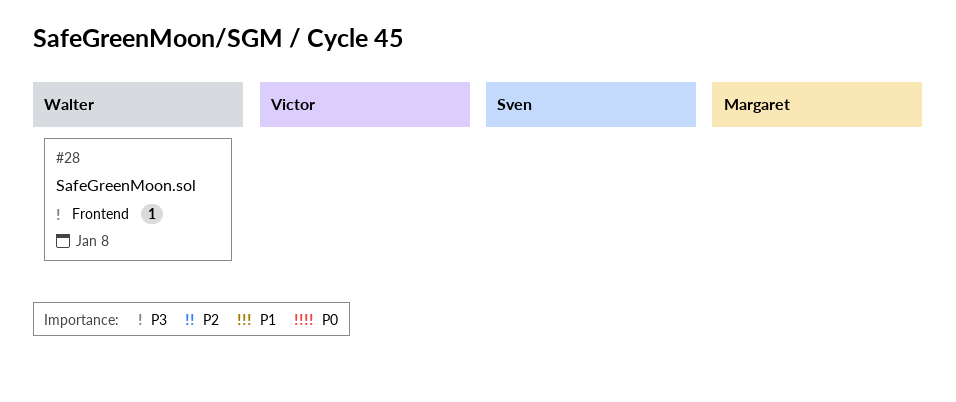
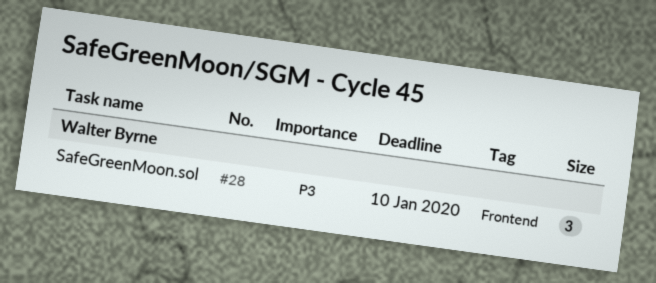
#28, estimate: 1 -> 3
#28, due: Jan 8 -> Jan 10

